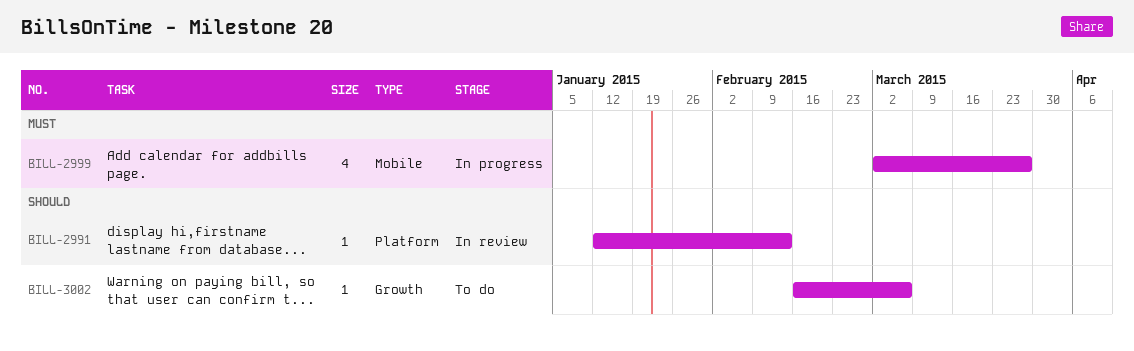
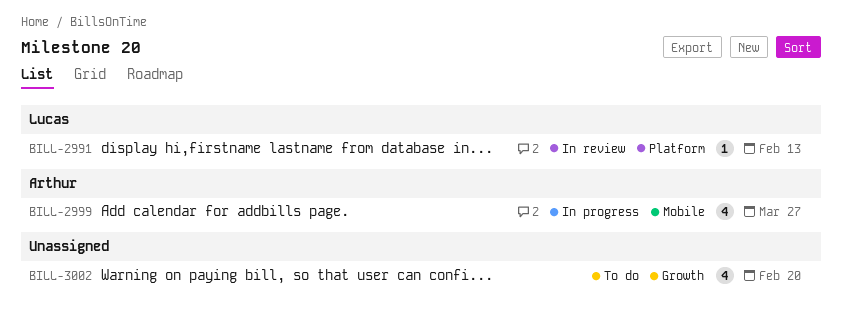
BILL-3002, estimate: 1 -> 4
BILL-3002, due: Mar 6 -> Feb 20

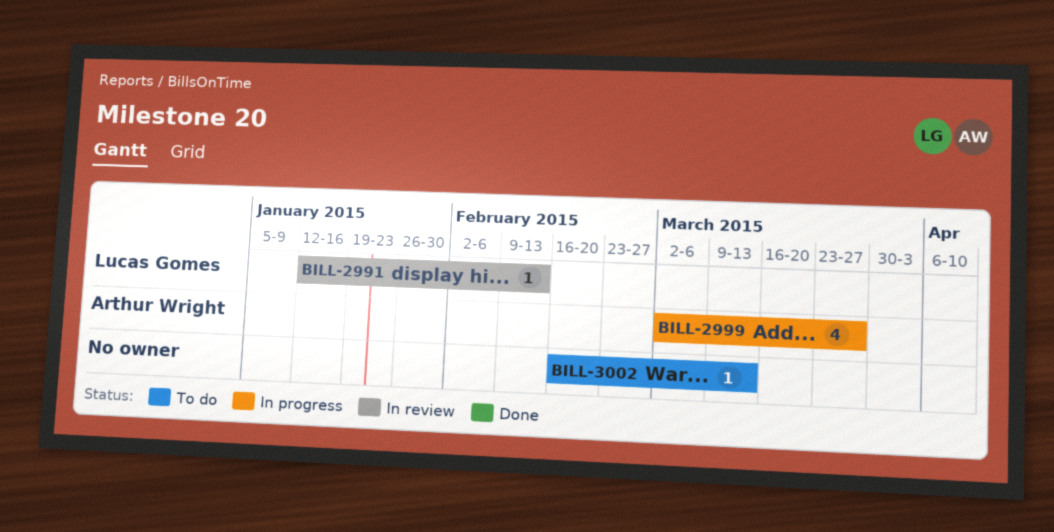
BILL-3002, estimate: 4 -> 1
BILL-3002, due: Feb 20 -> Mar 13

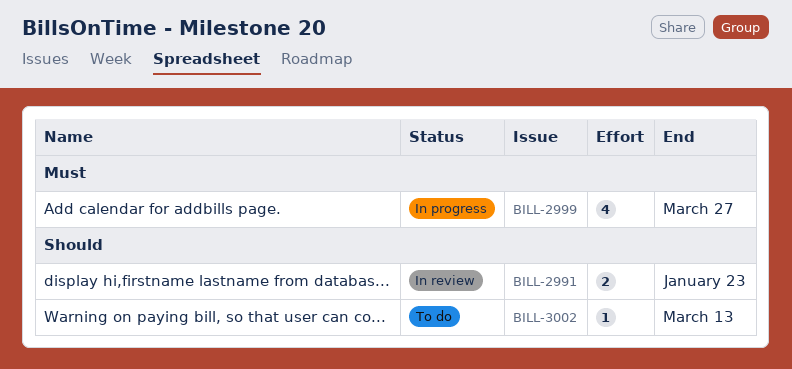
BILL-2991, estimate: 1 -> 2
BILL-2991, due: Feb 13 -> Jan 23

